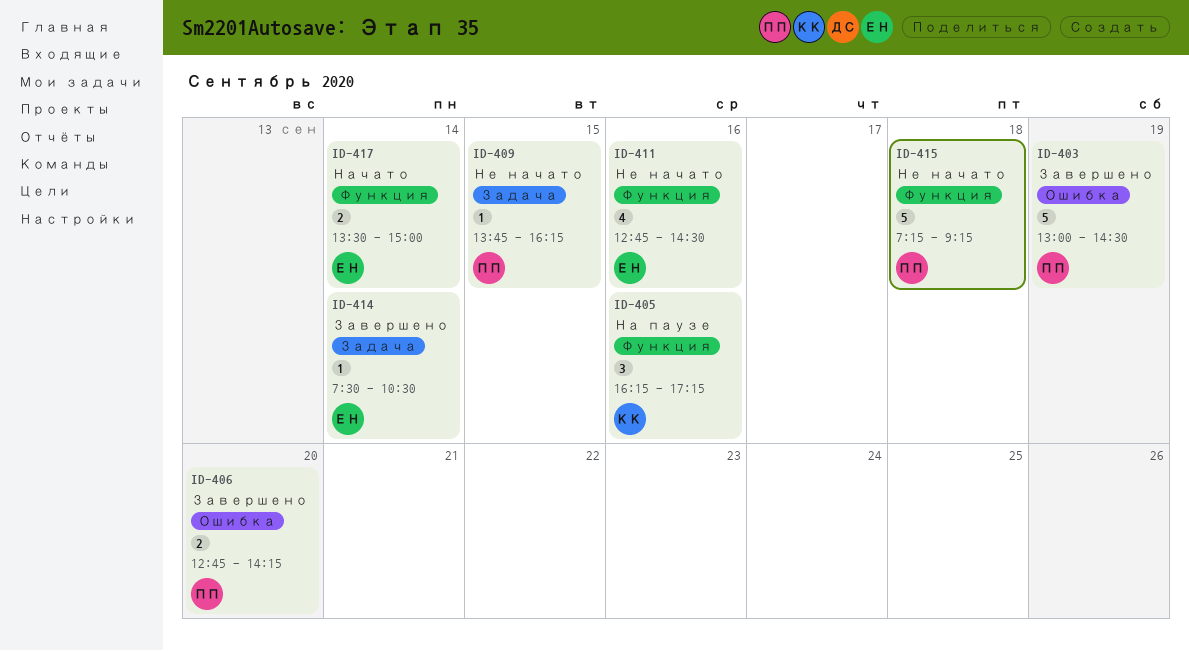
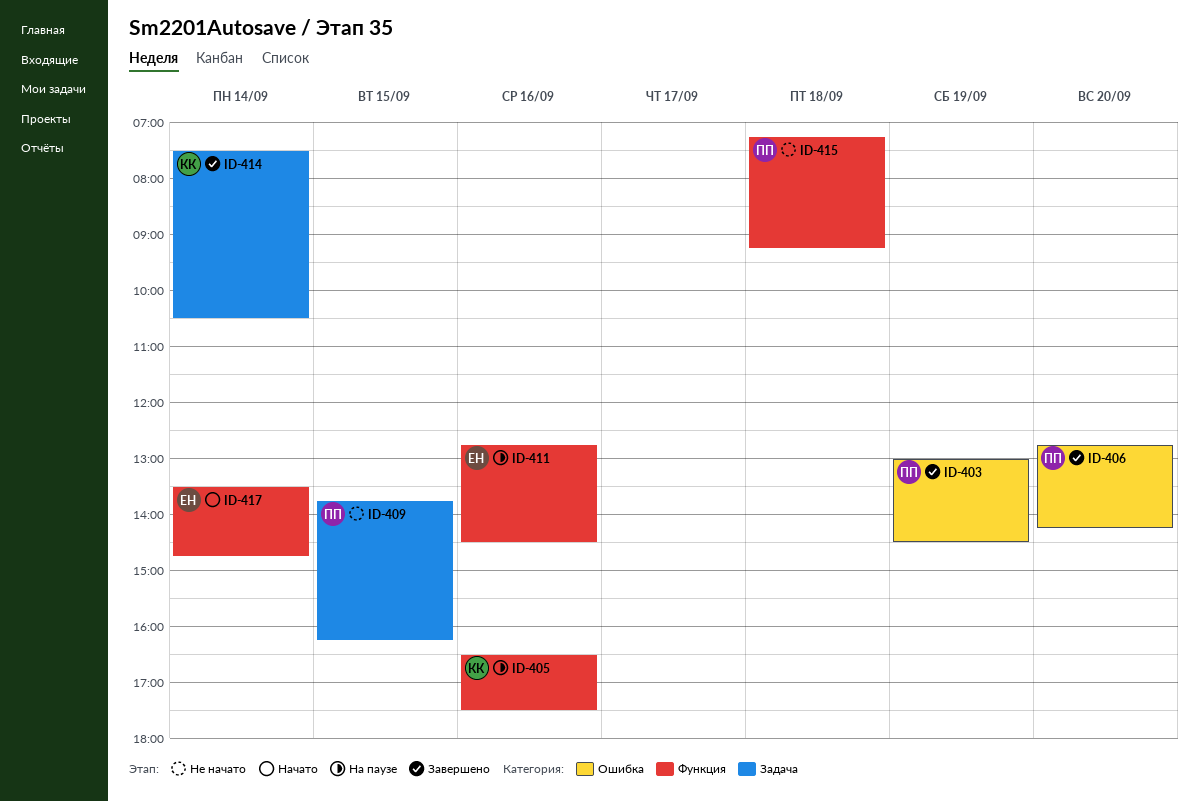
ID-405, begins: 16:15 -> 16:30
ID-405, ends: 17:15 -> 17:30
ID-411, status: Не начато -> На паузе
ID-414, owner: ЕН -> КК
ID-417, ends: 15:00 -> 14:45

